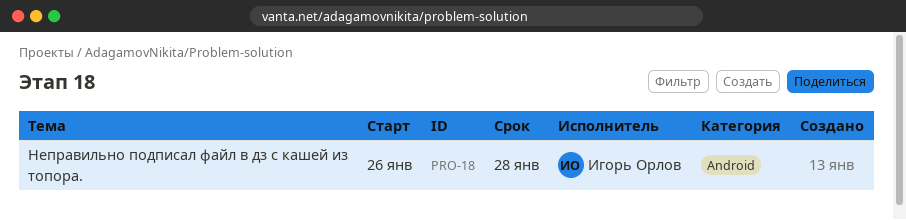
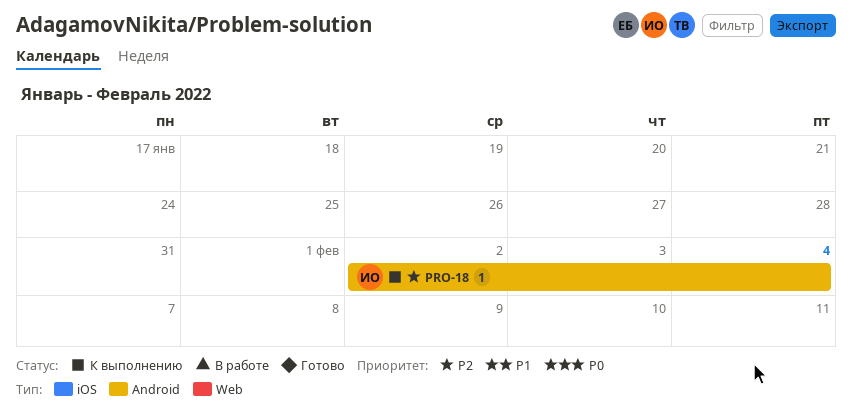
PRO-18, start: Jan 26 -> Feb 2
PRO-18, due: Jan 28 -> Feb 4

